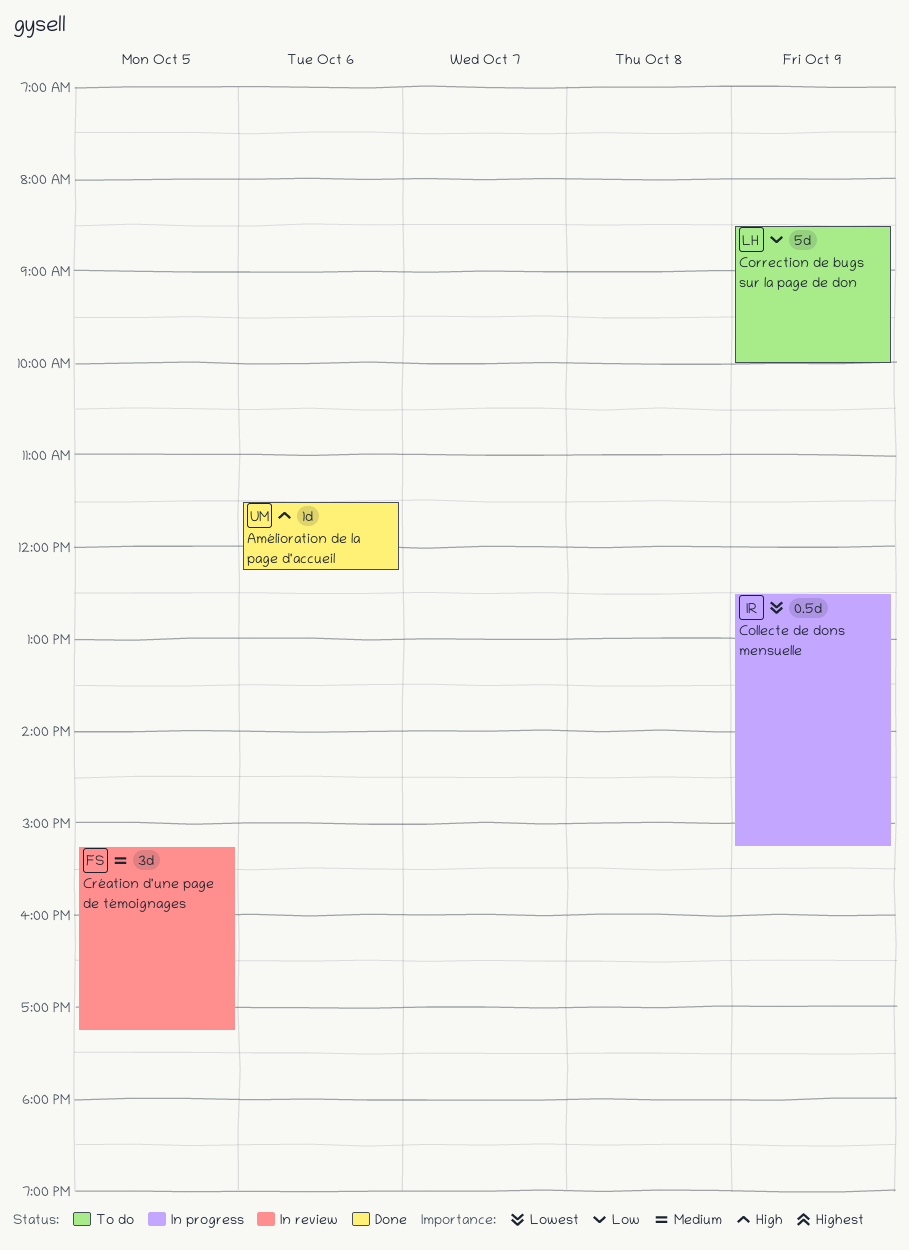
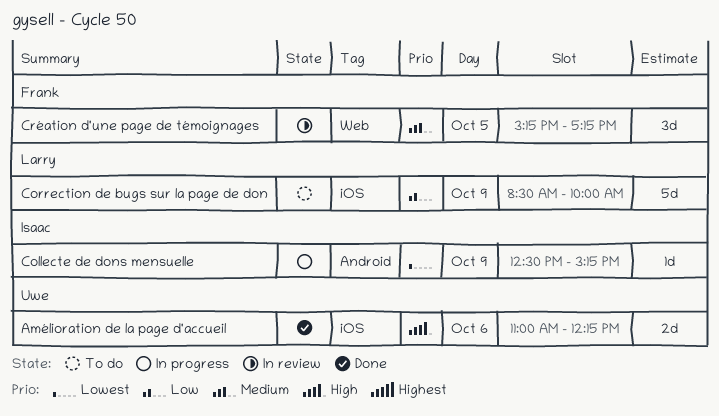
Amélioration de la page d'accueil, estimate: 1d -> 2d
Amélioration de la page d'accueil, begins: 11:30 -> 11:00
Collecte de dons mensuelle, estimate: 0.5d -> 1d

